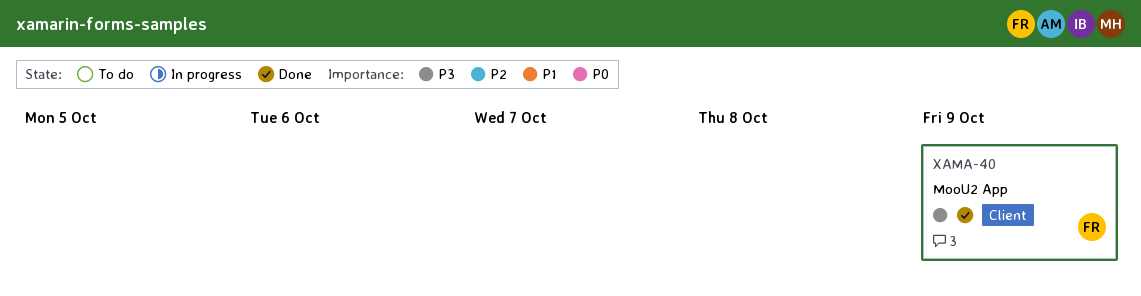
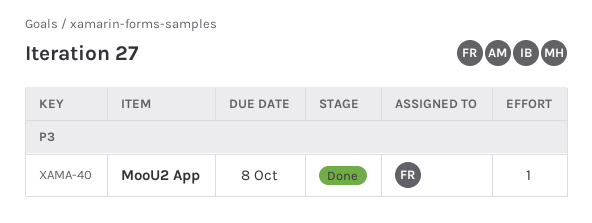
XAMA-40, due: Oct 9 -> Oct 8

